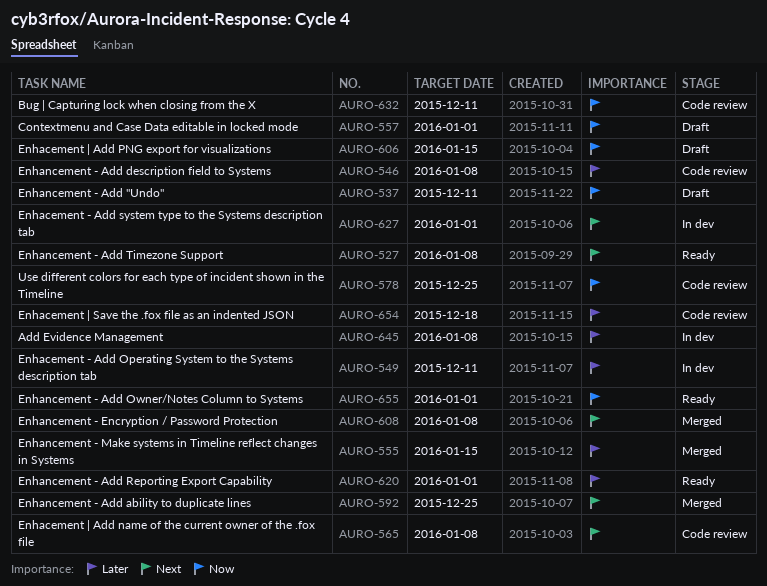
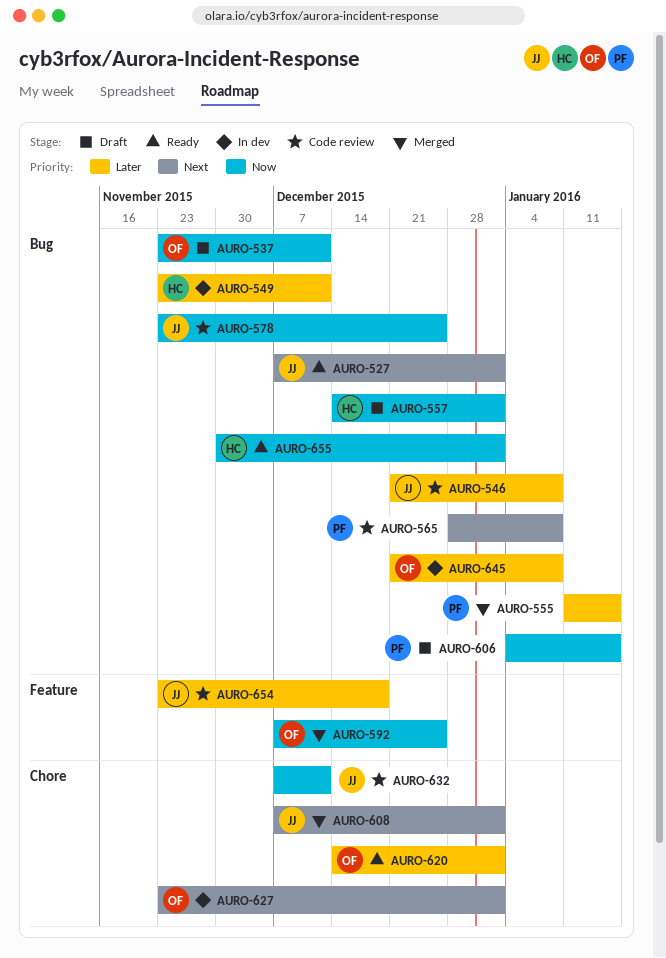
AURO-527, due: Jan 8 -> Jan 1
AURO-592, priority: Next -> Now
AURO-608, due: Jan 8 -> Jan 1

